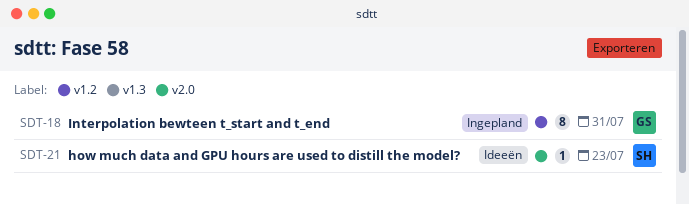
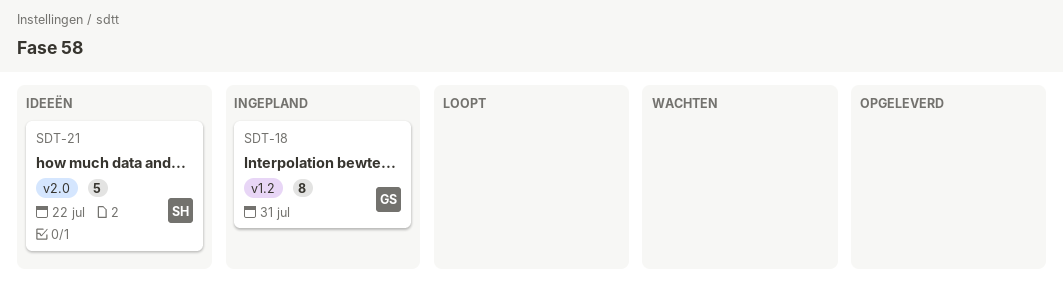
SDT-21, estimate: 1 -> 5
SDT-21, due: Jul 23 -> Jul 22

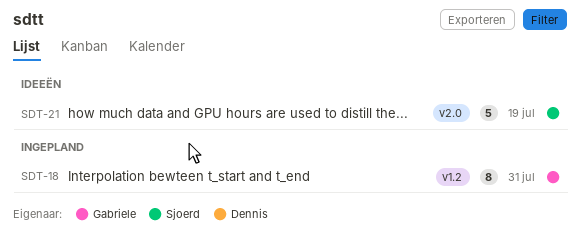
SDT-21, due: Jul 22 -> Jul 19

